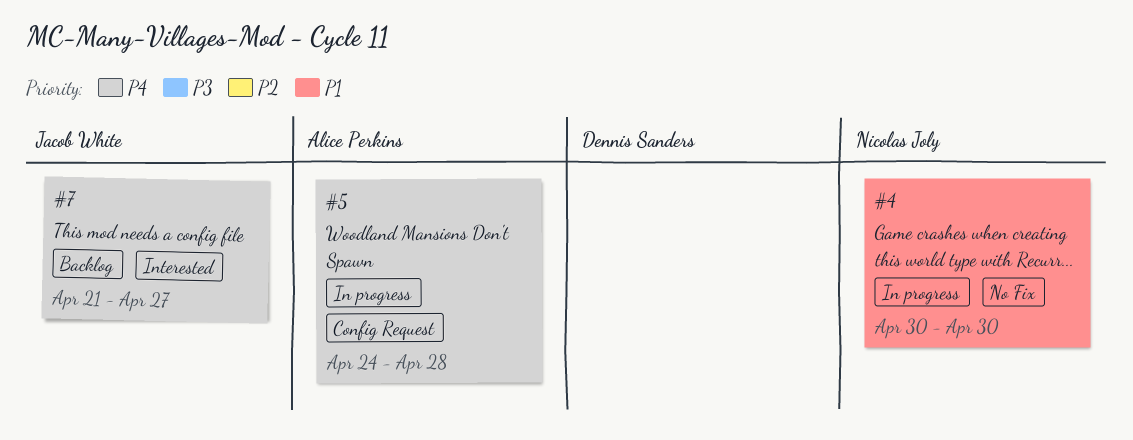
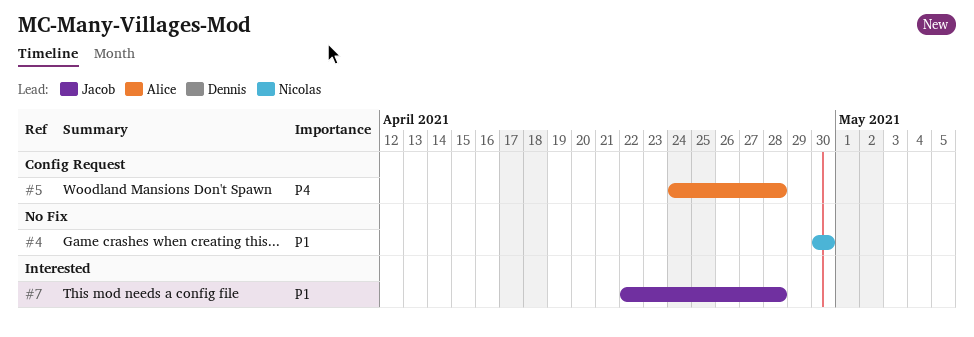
#7, priority: P4 -> P1
#7, start: Apr 21 -> Apr 22
#7, due: Apr 27 -> Apr 28

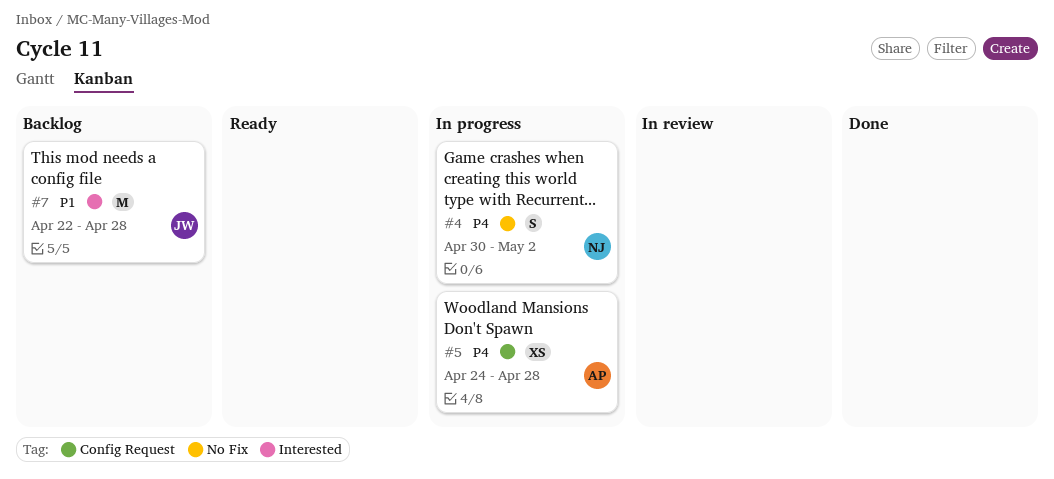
#4, priority: P1 -> P4
#4, due: Apr 30 -> May 2

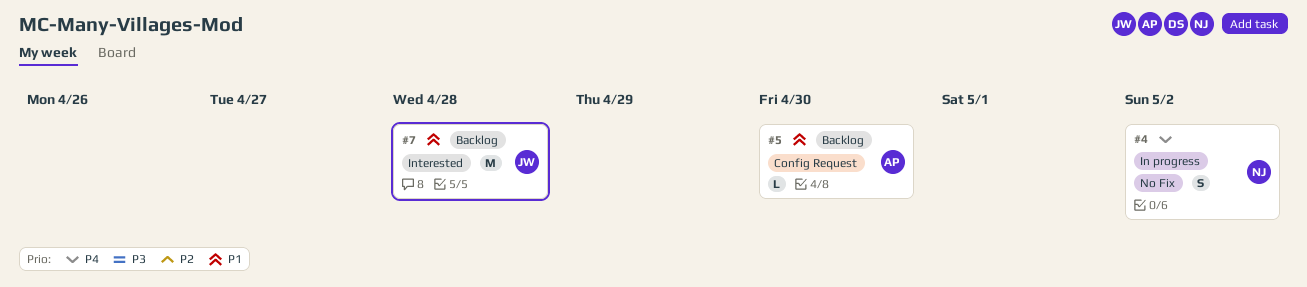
#5, status: In progress -> Backlog
#5, priority: P4 -> P1
#5, estimate: XS -> L
#5, due: Apr 28 -> Apr 30

